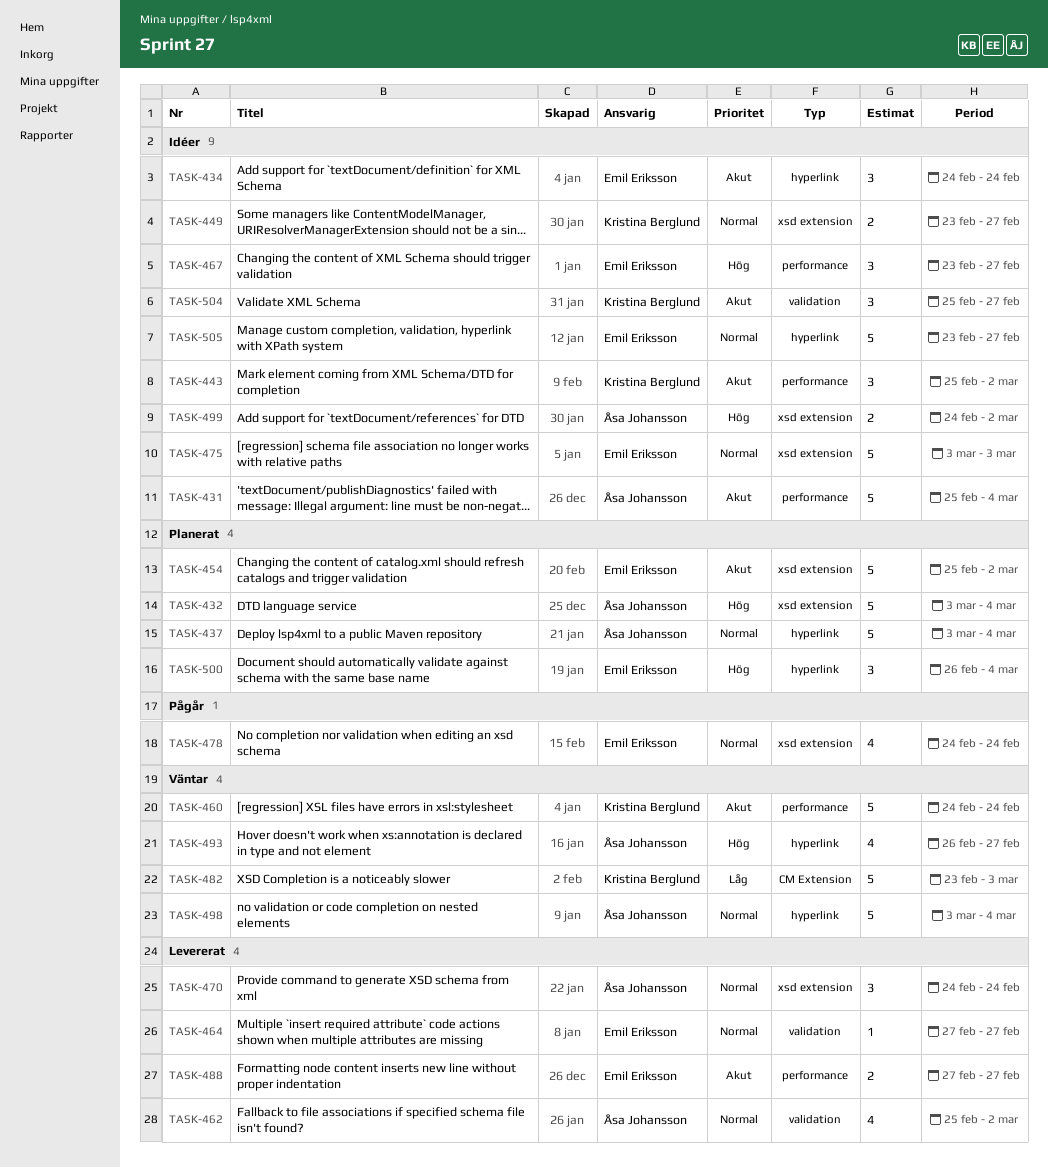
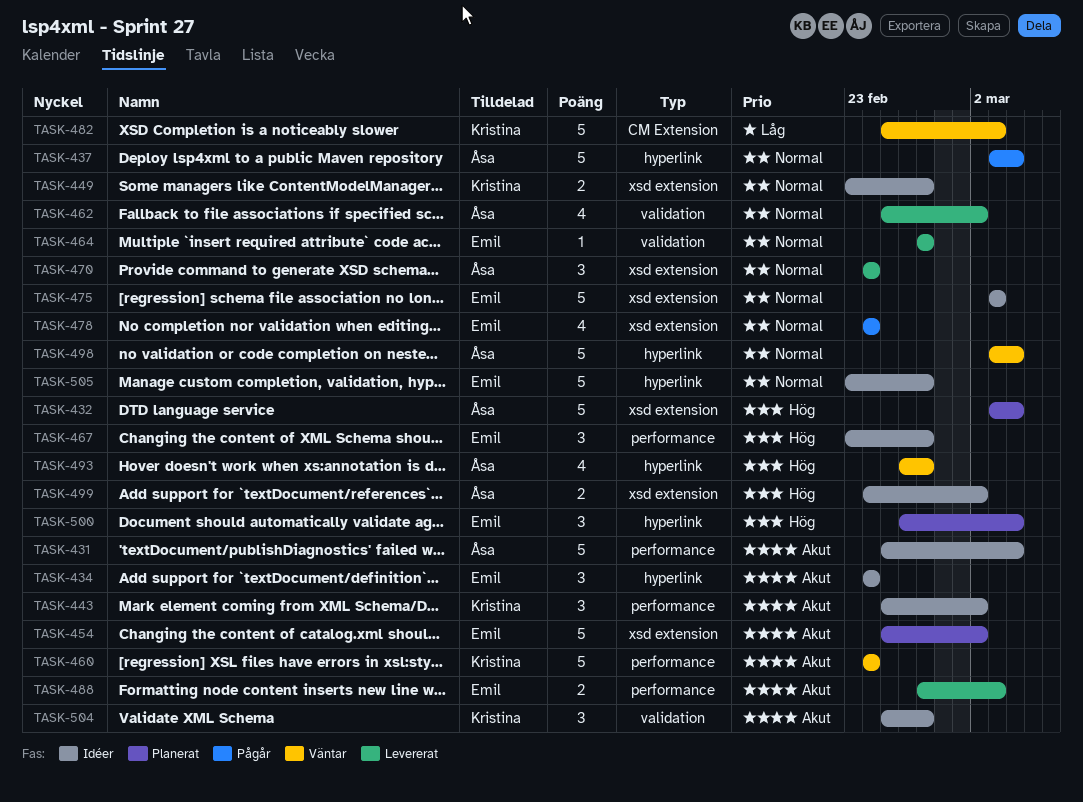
TASK-437, status: Planerat -> Pågår
TASK-482, start: Feb 23 -> Feb 25
TASK-488, due: Feb 27 -> Mar 3

